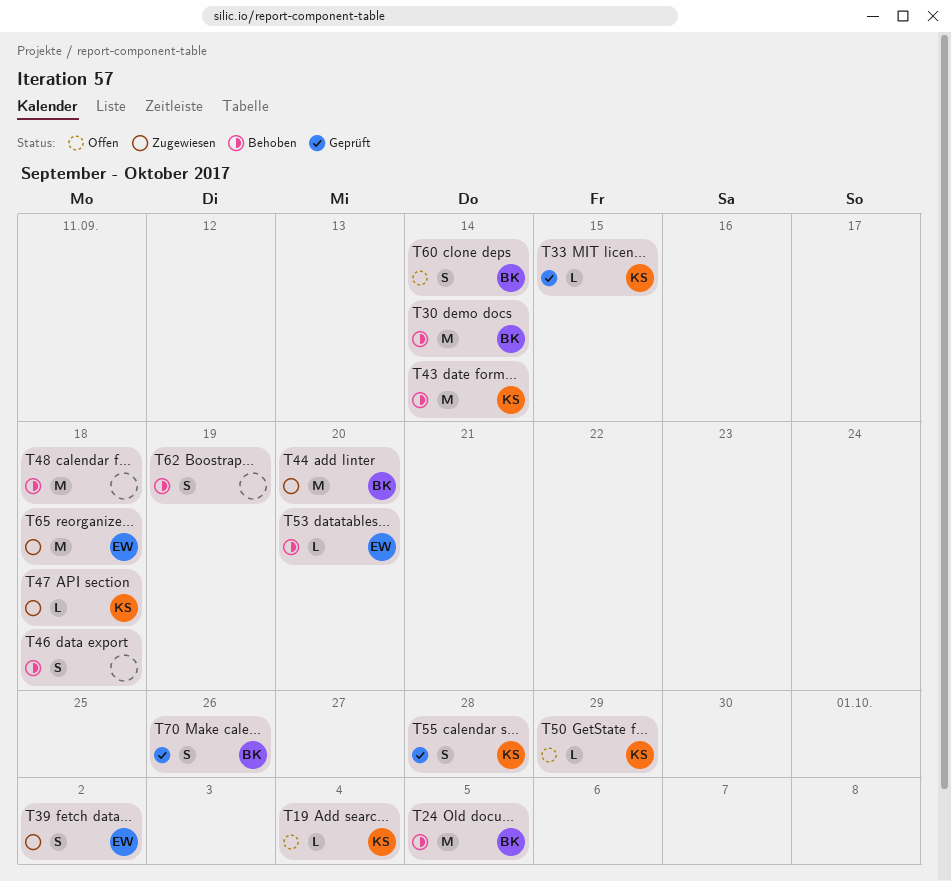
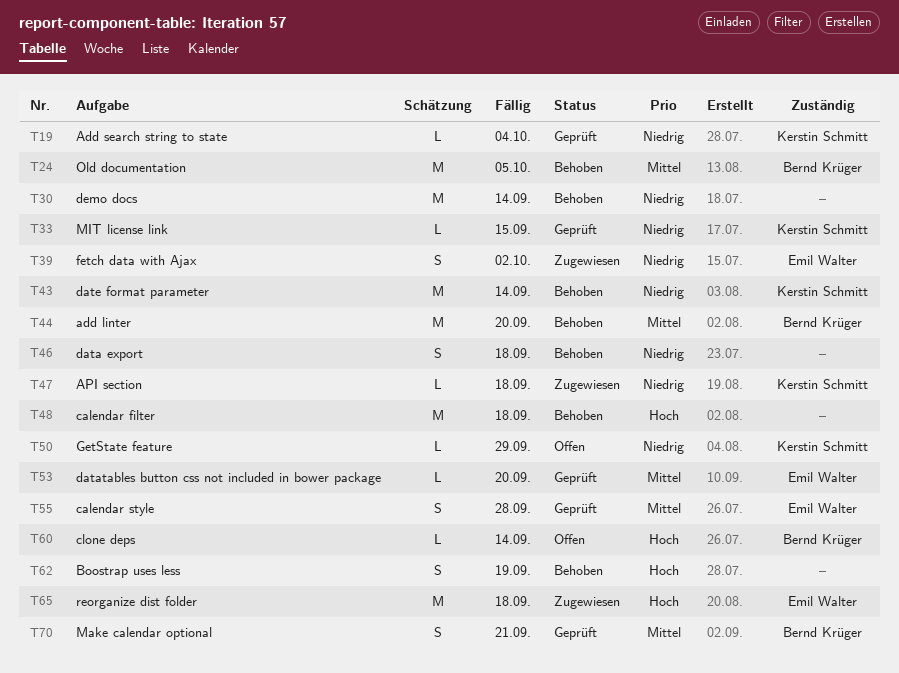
T19, status: Offen -> Geprüft
T30, owner: Bernd Krüger -> none
T44, status: Zugewiesen -> Behoben
T53, status: Behoben -> Geprüft
T55, owner: Kerstin Schmitt -> Emil Walter
T60, estimate: S -> L
T70, due: Sep 26 -> Sep 21

